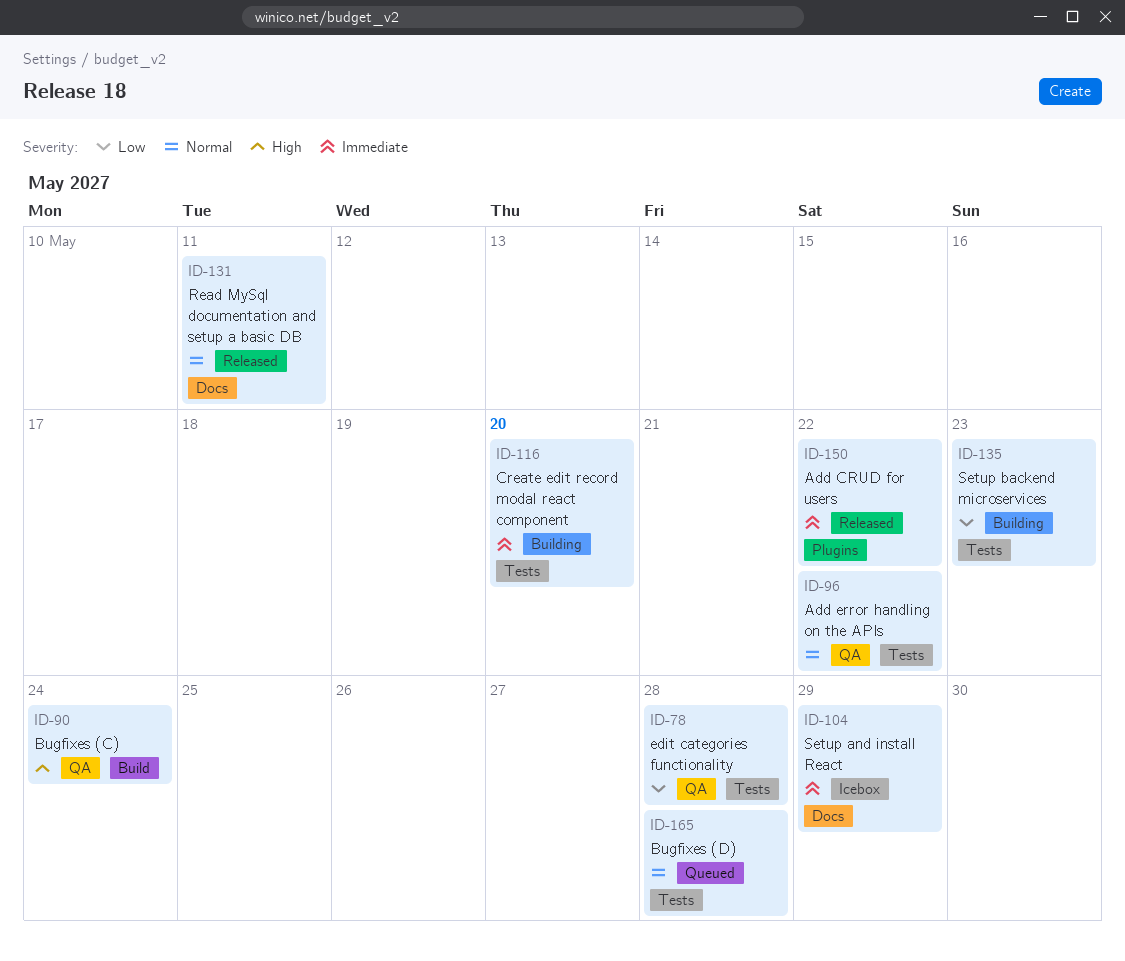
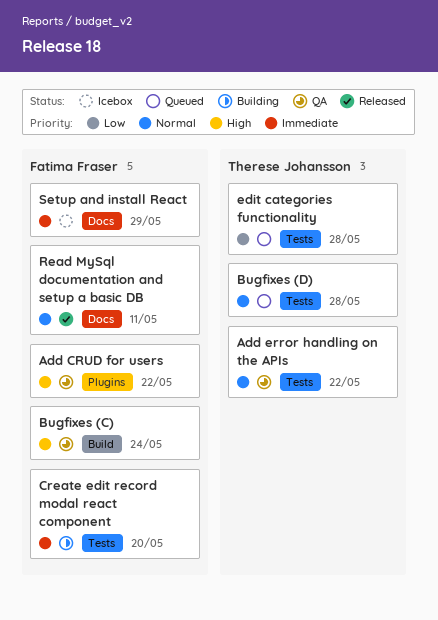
Add CRUD for users, status: Released -> QA
Add CRUD for users, priority: Immediate -> High
edit categories functionality, status: QA -> Queued
Setup backend microservices: present -> none

